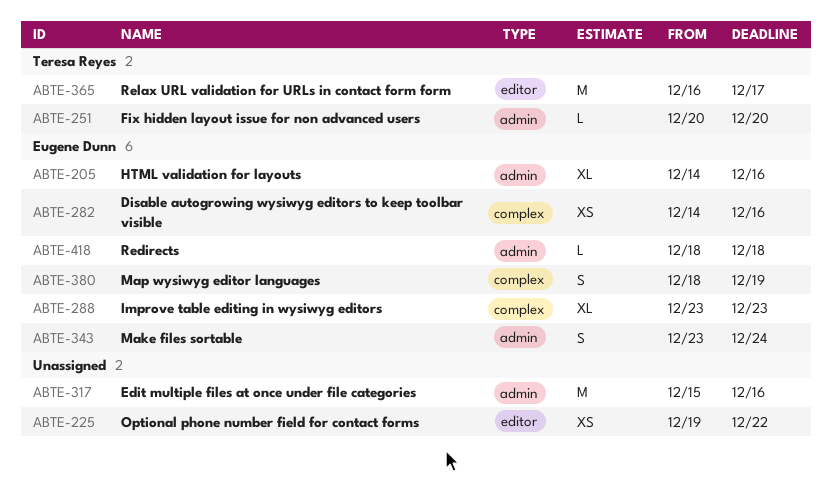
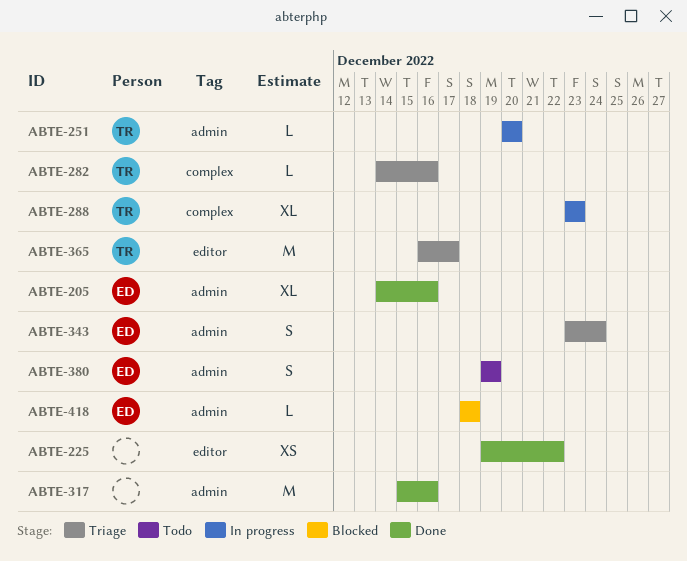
ABTE-282, owner: Eugene Dunn -> Teresa Reyes
ABTE-282, estimate: XS -> L
ABTE-288, owner: Eugene Dunn -> Teresa Reyes
ABTE-380, label: complex -> admin
ABTE-380, start: Dec 18 -> Dec 19

